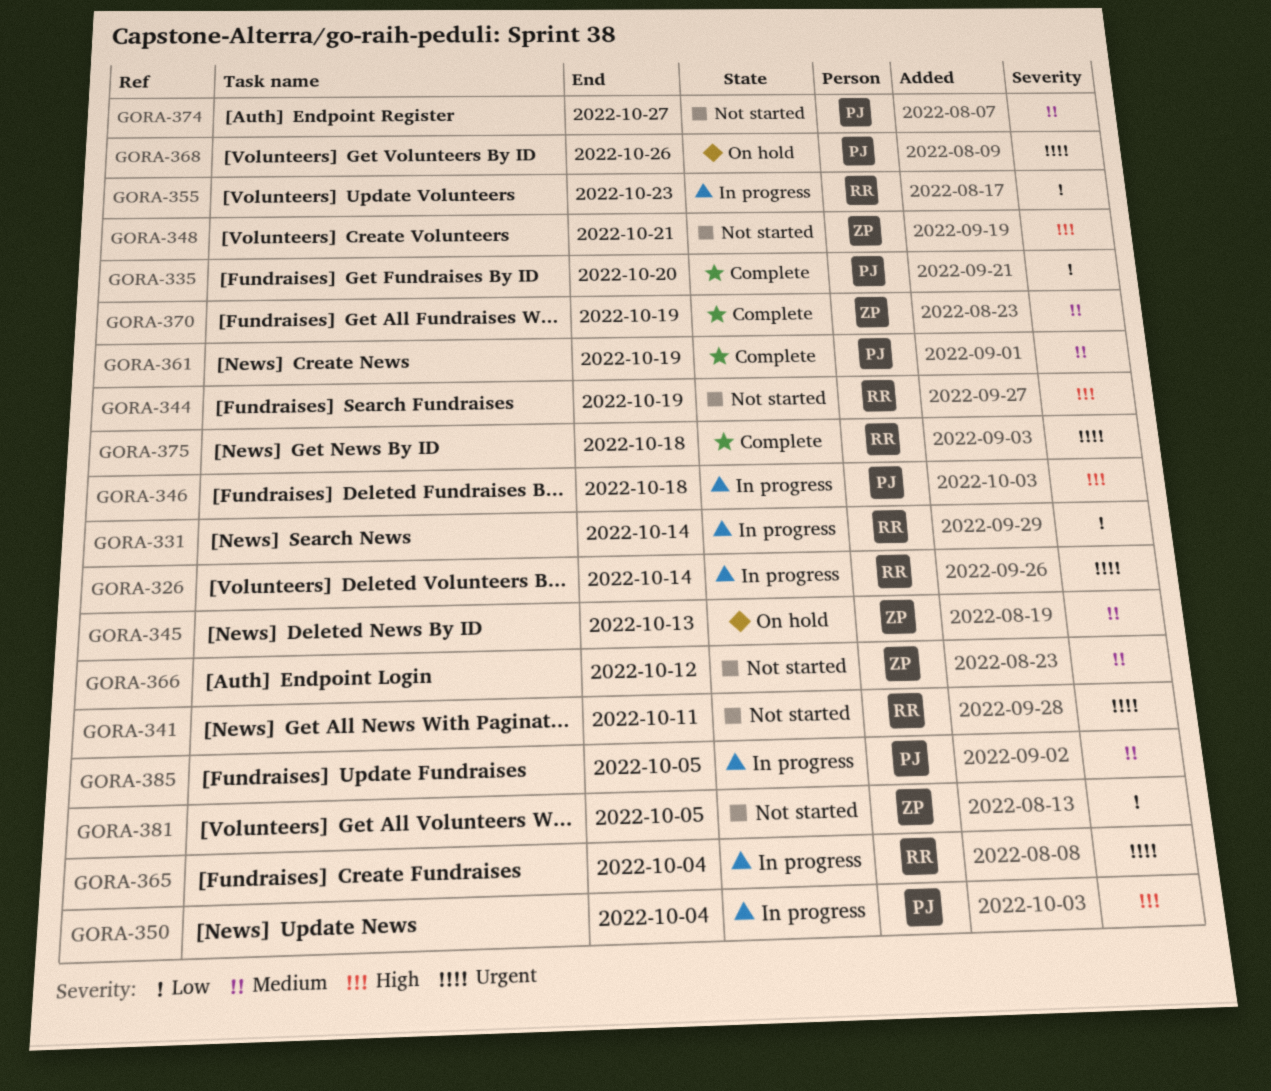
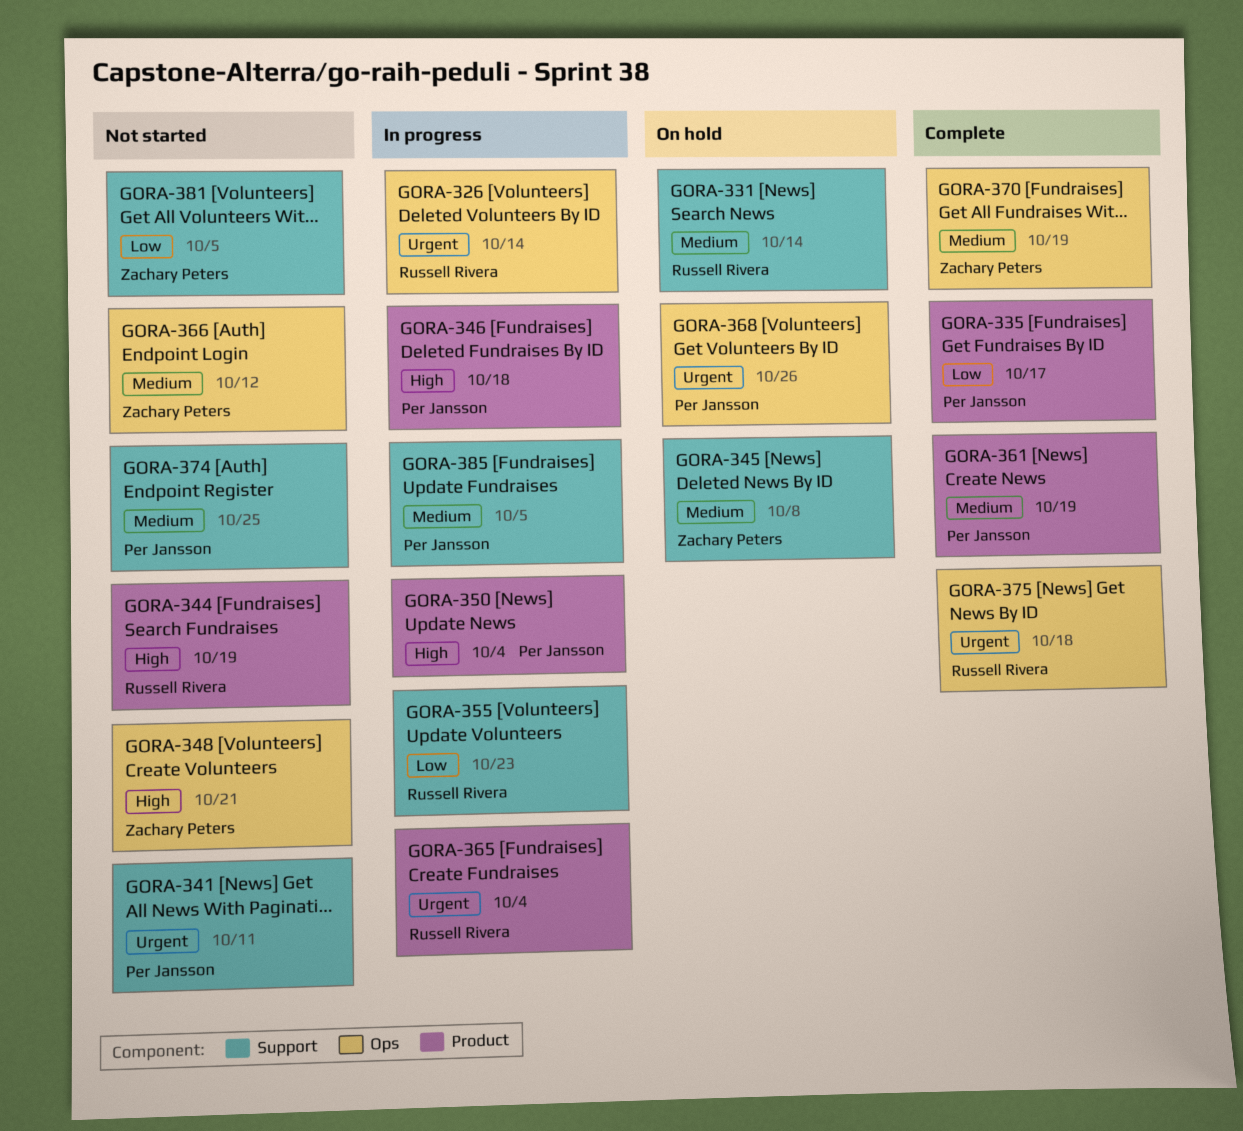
GORA-331, status: In progress -> On hold
GORA-331, priority: Low -> Medium
GORA-335, due: Oct 20 -> Oct 17
GORA-341, owner: Russell Rivera -> Per Jansson
GORA-345, due: Oct 13 -> Oct 8
GORA-374, due: Oct 27 -> Oct 25

